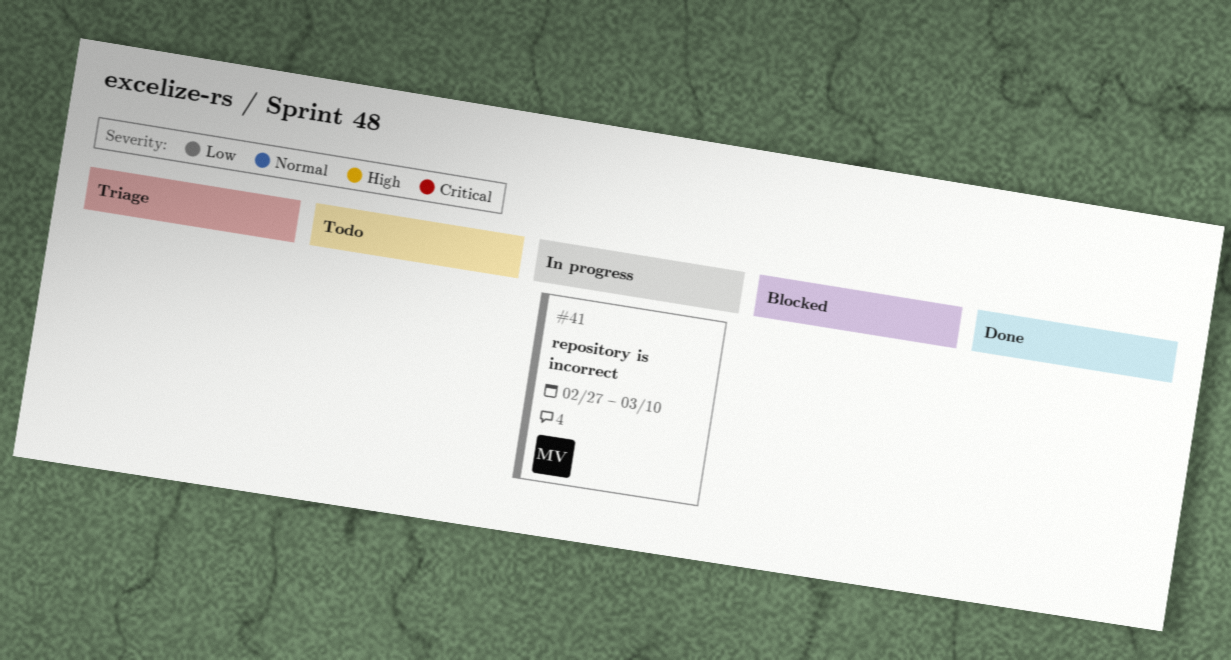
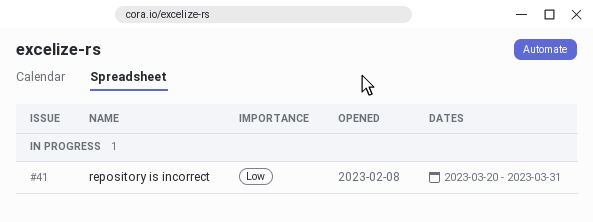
#41, start: Feb 27 -> Mar 20
#41, due: Mar 10 -> Mar 31

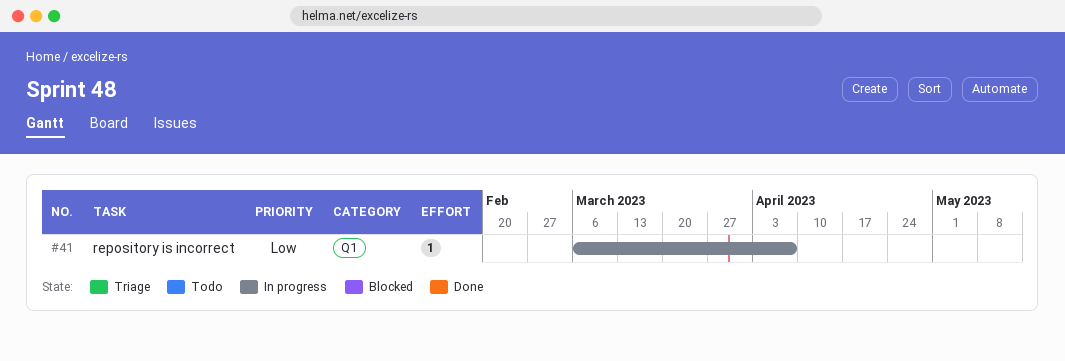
#41, start: Mar 20 -> Mar 6
#41, due: Mar 31 -> Apr 7

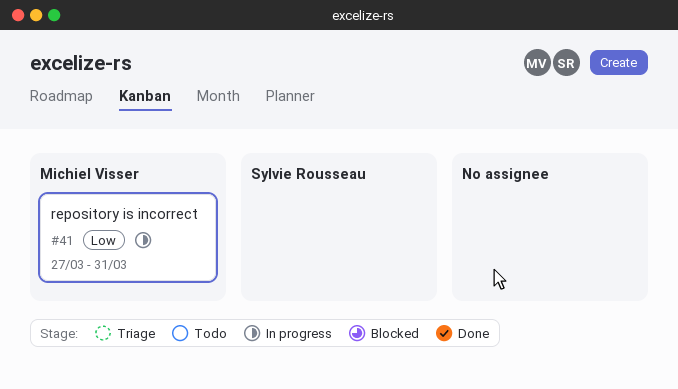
#41, start: Mar 6 -> Mar 27
#41, due: Apr 7 -> Mar 31

